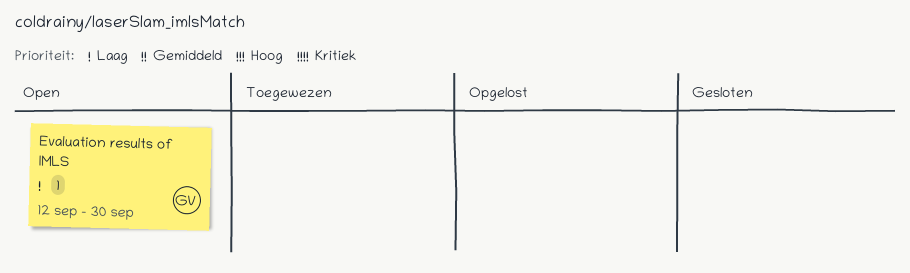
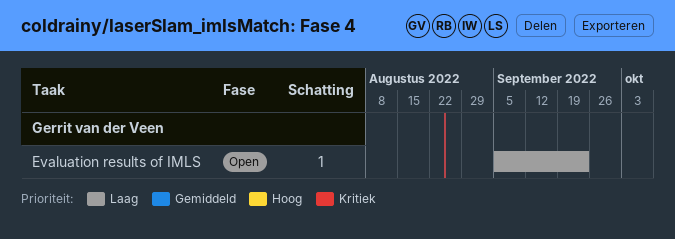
Evaluation results of IMLS, start: Sep 12 -> Sep 5
Evaluation results of IMLS, due: Sep 30 -> Sep 23

